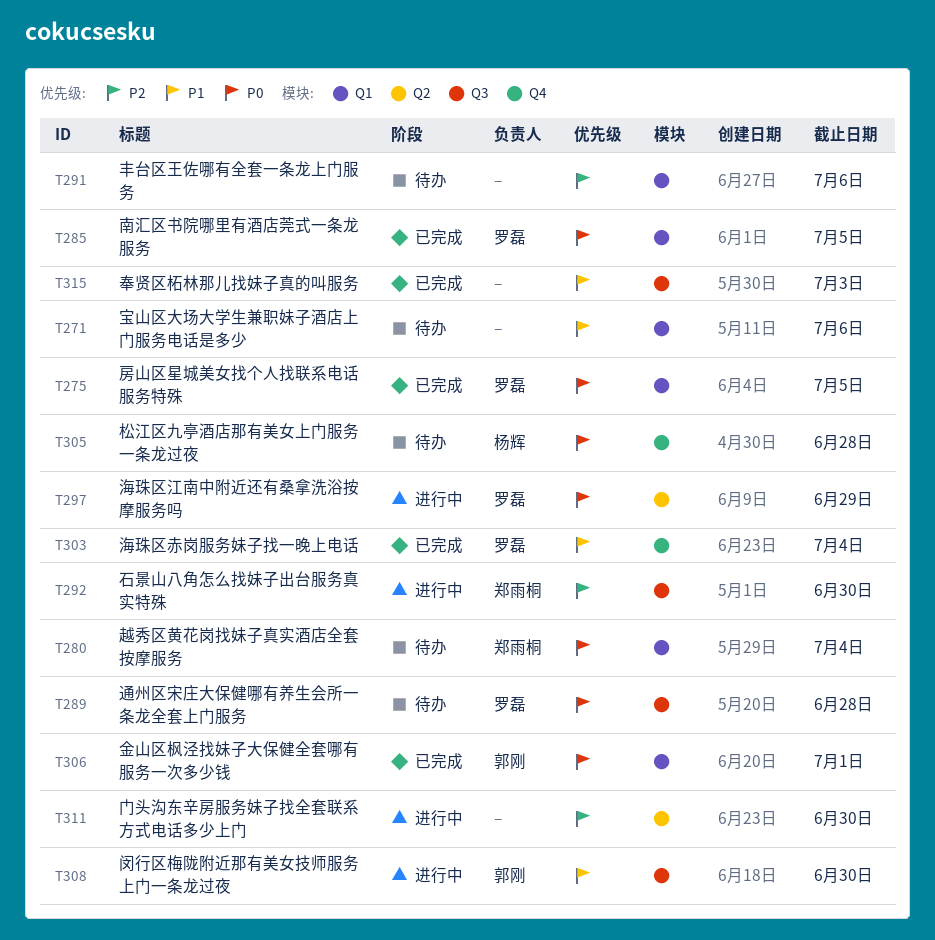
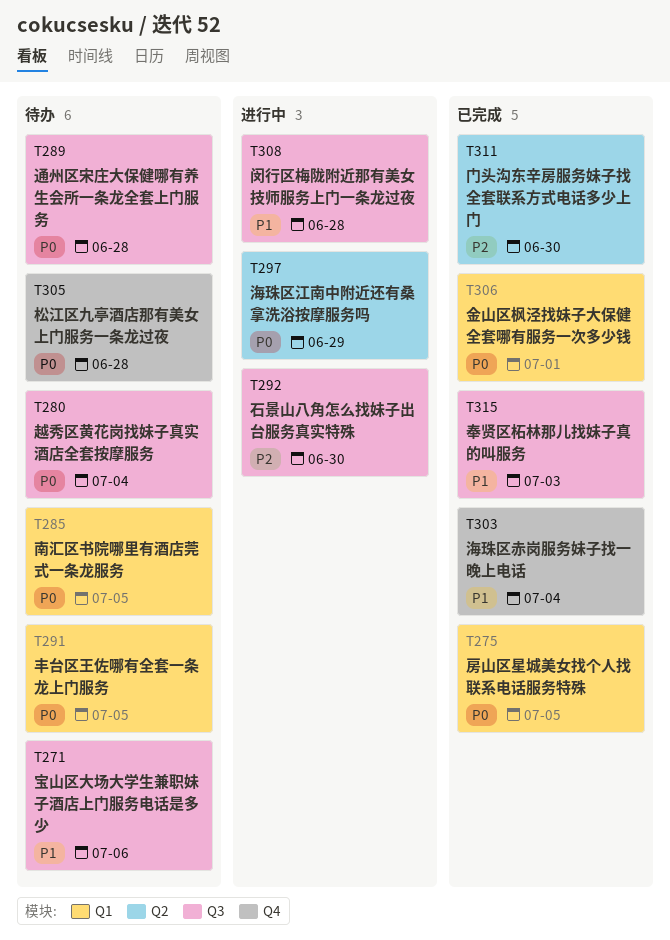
T271, label: Q1 -> Q3
T280, label: Q1 -> Q3
T285, status: 已完成 -> 待办
T291, priority: P2 -> P0
T291, due: Jul 6 -> Jul 5
T308, due: Jun 30 -> Jun 28
T311, status: 进行中 -> 已完成

